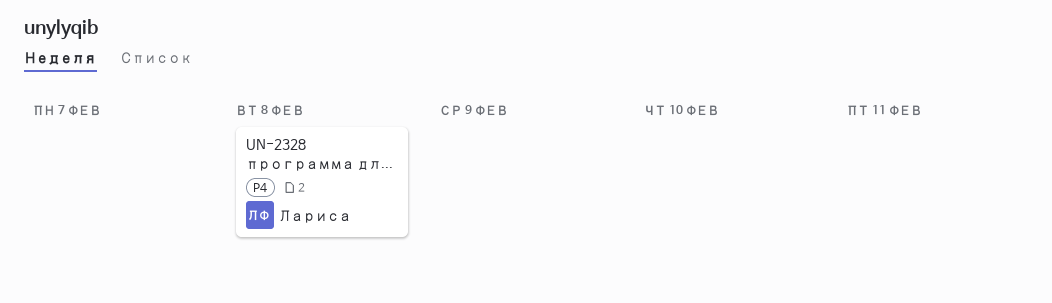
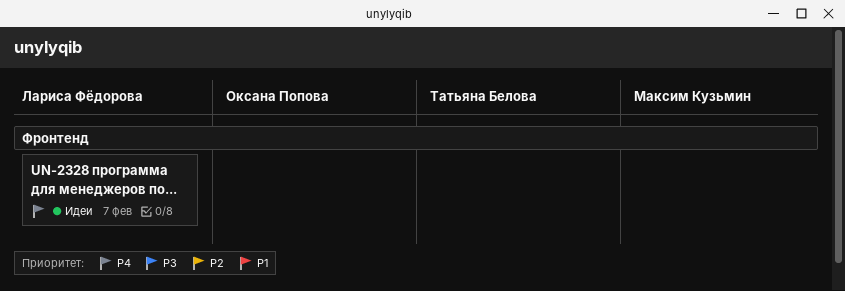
UN-2328, due: Feb 8 -> Feb 7

